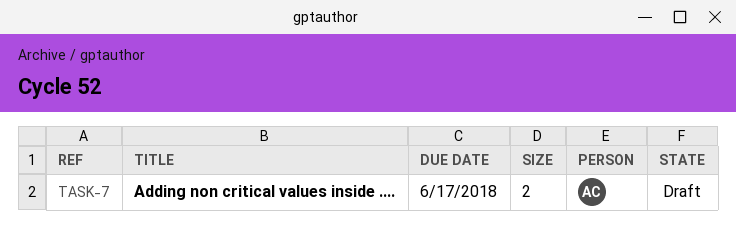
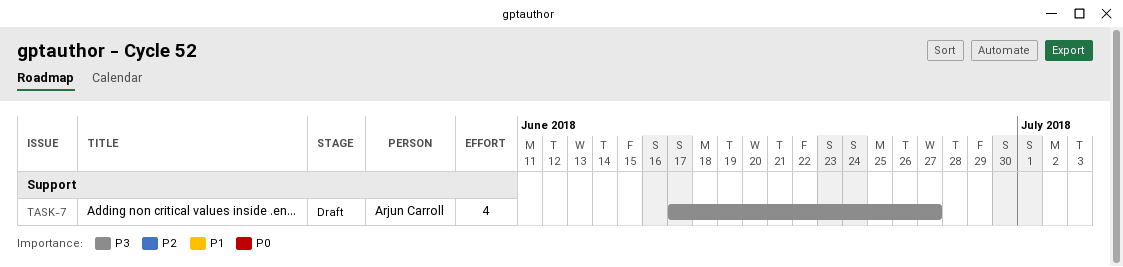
TASK-7, estimate: 2 -> 4
TASK-7, due: Jun 17 -> Jun 27

